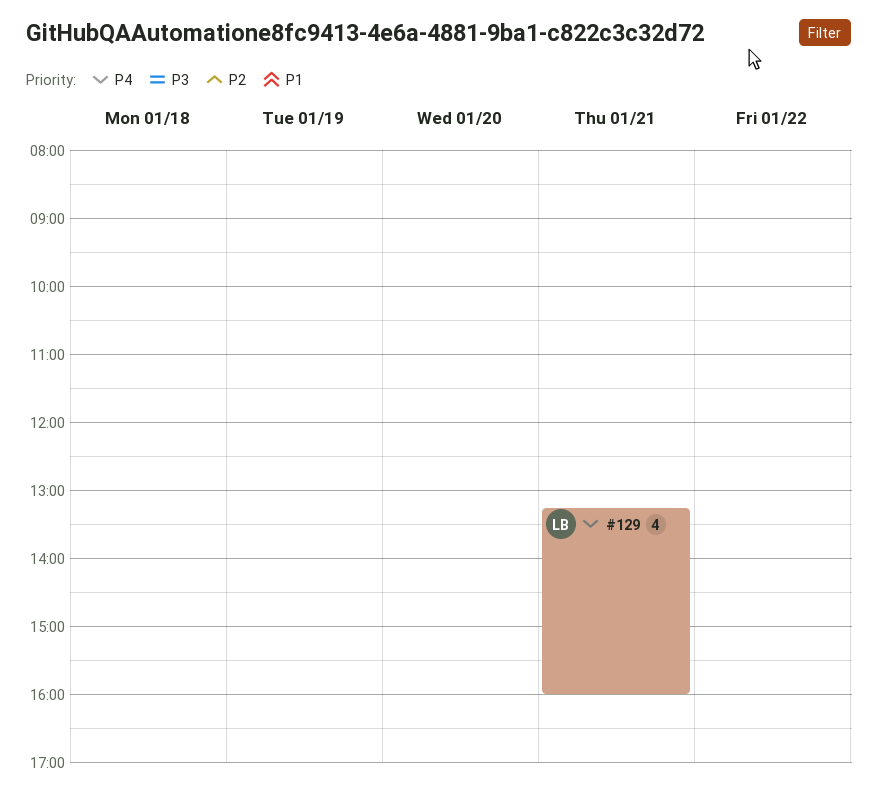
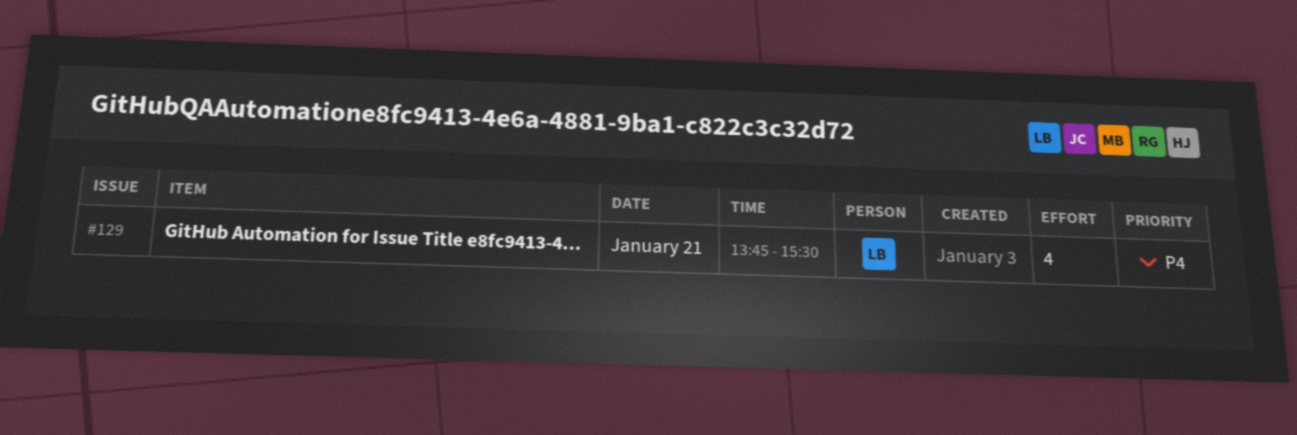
#129, begins: 13:15 -> 13:45
#129, ends: 16:00 -> 15:30

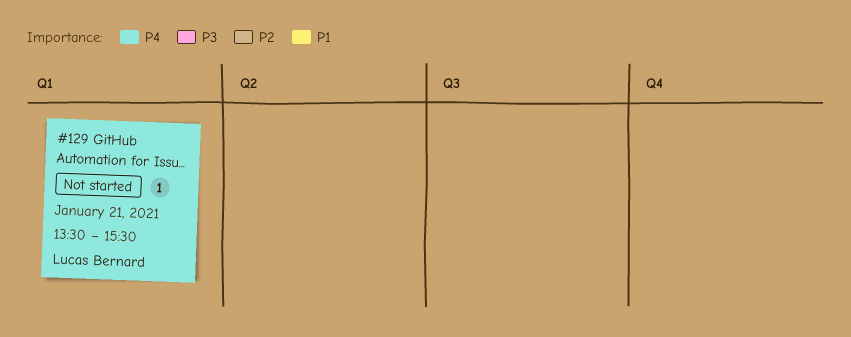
#129, estimate: 4 -> 1
#129, begins: 13:45 -> 13:30

